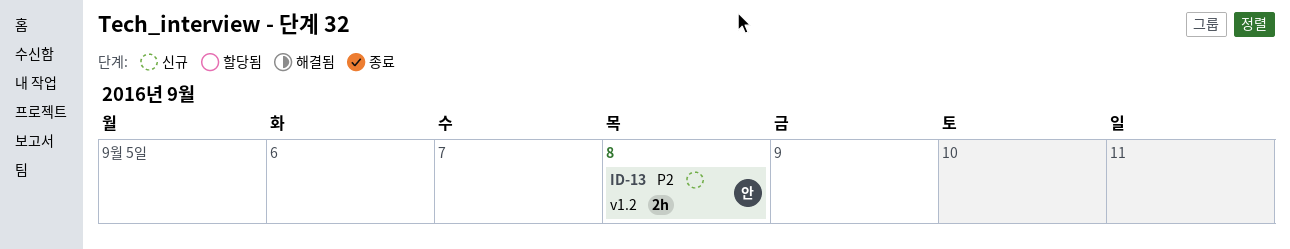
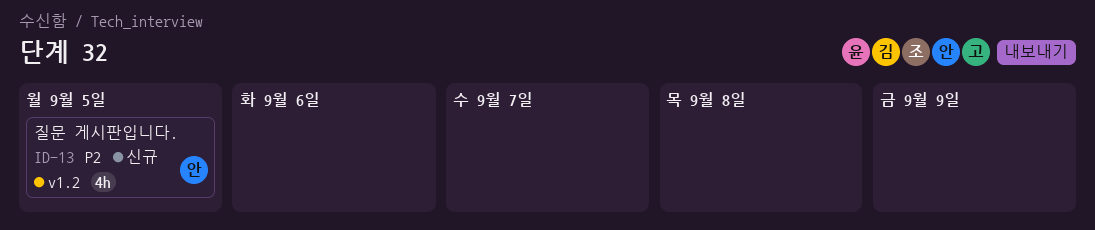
ID-13, estimate: 2h -> 4h
ID-13, due: Sep 8 -> Sep 5

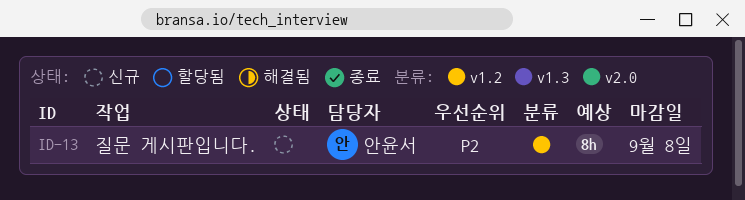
ID-13, estimate: 4h -> 8h
ID-13, due: Sep 5 -> Sep 8

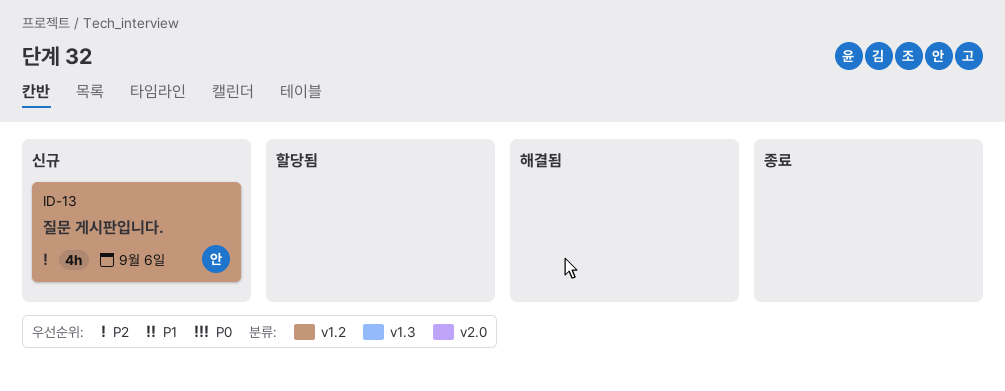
ID-13, estimate: 8h -> 4h
ID-13, due: Sep 8 -> Sep 6

